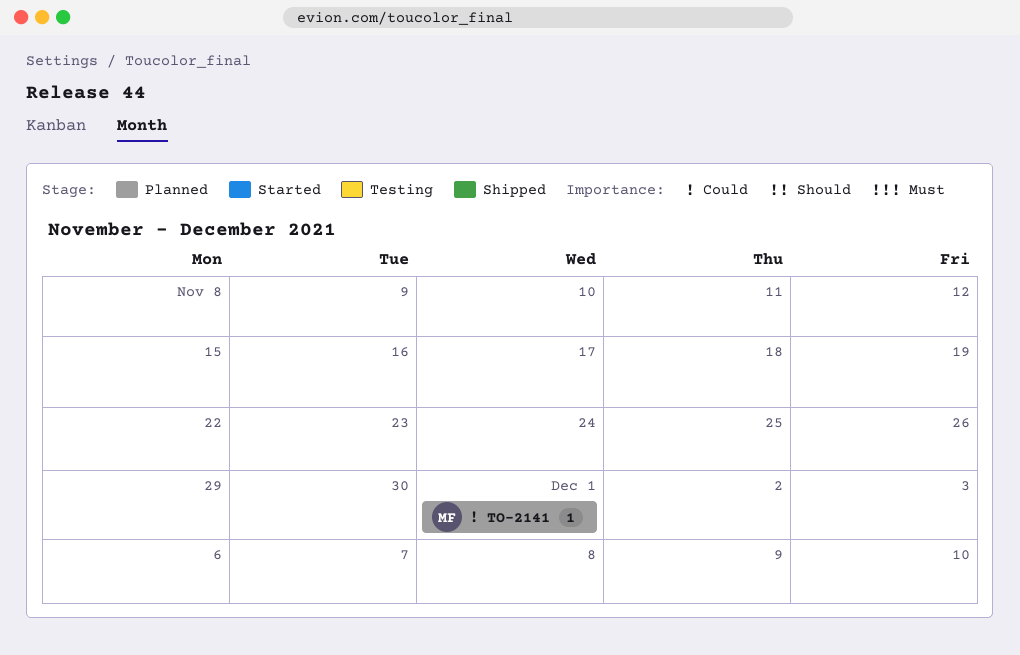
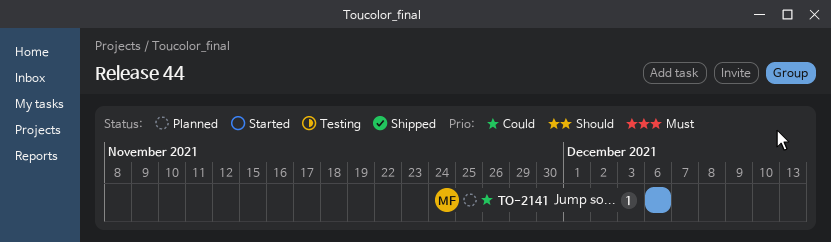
TO-2141, start: Dec 1 -> Dec 6
TO-2141, due: Dec 1 -> Dec 6

